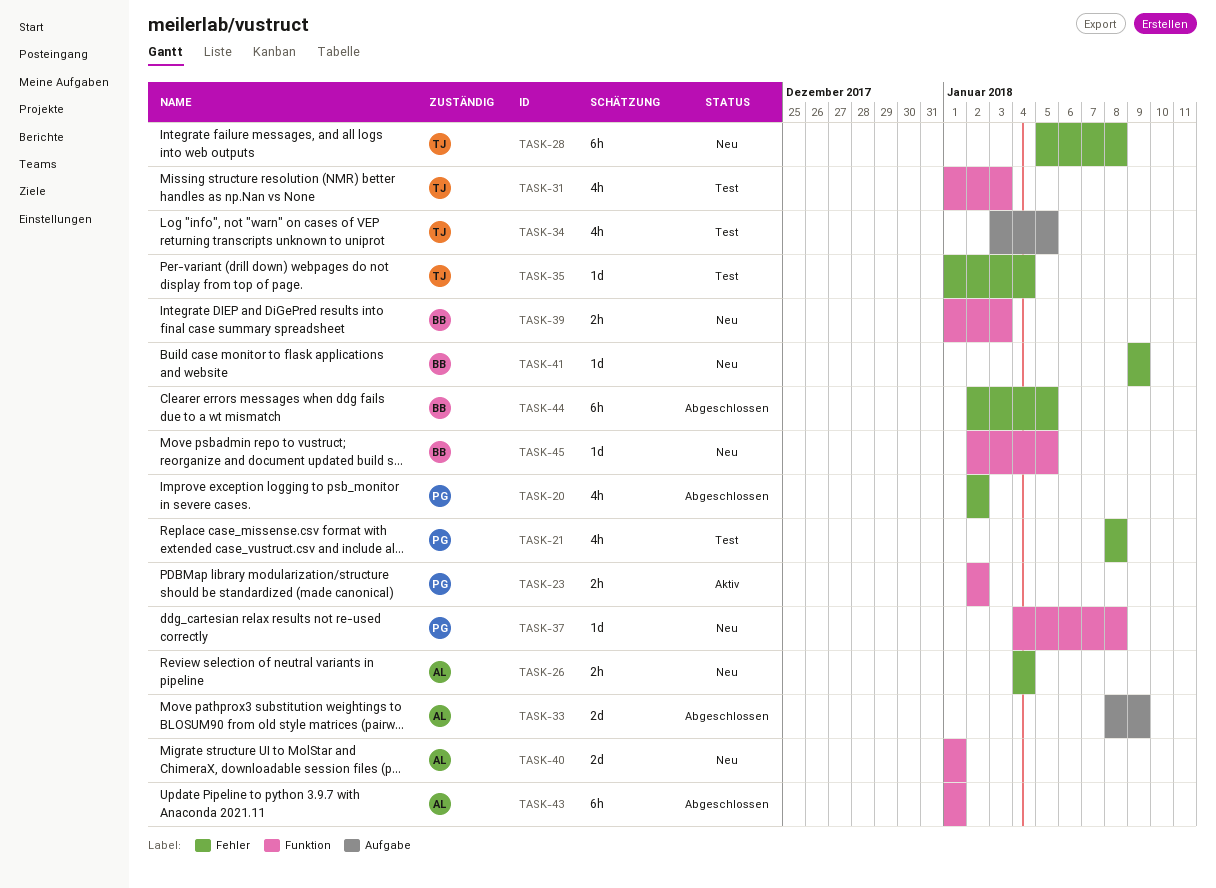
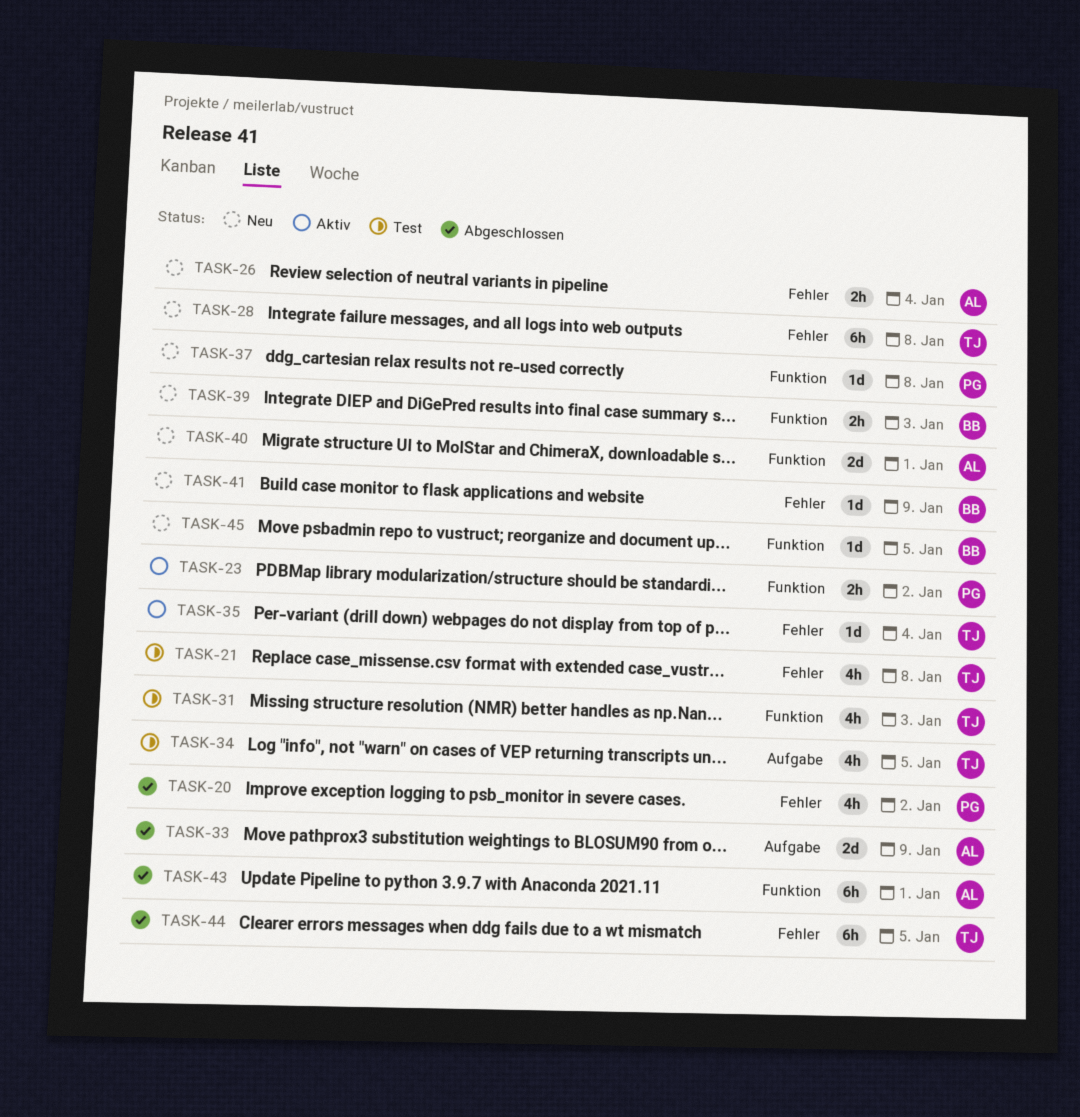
TASK-21, owner: PG -> TJ
TASK-35, status: Test -> Aktiv
TASK-44, owner: BB -> TJ

